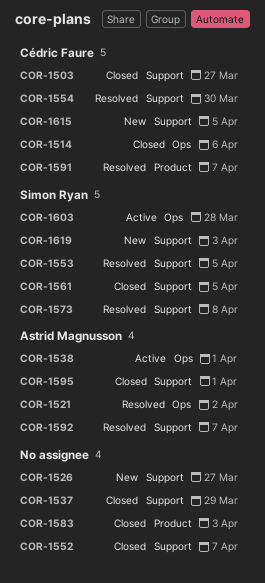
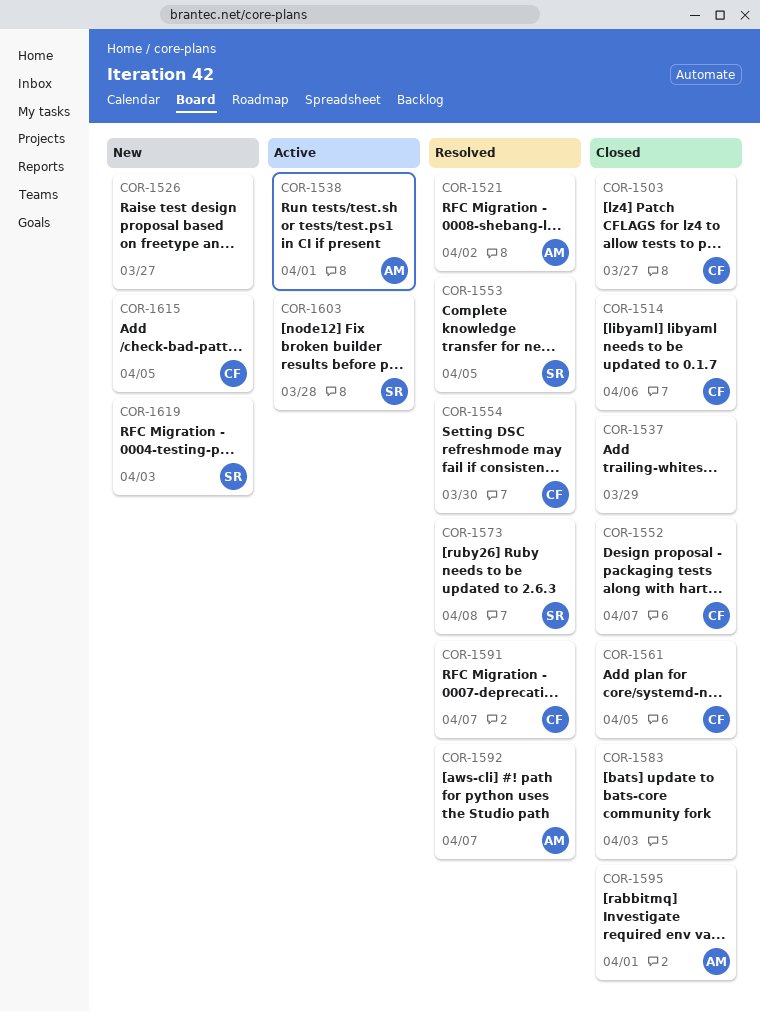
COR-1552, owner: none -> Cédric Faure
COR-1561, owner: Simon Ryan -> Cédric Faure

